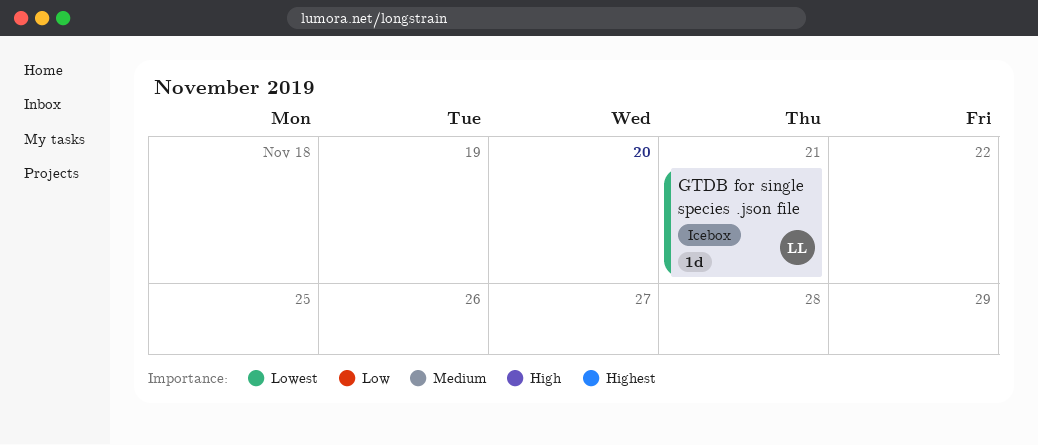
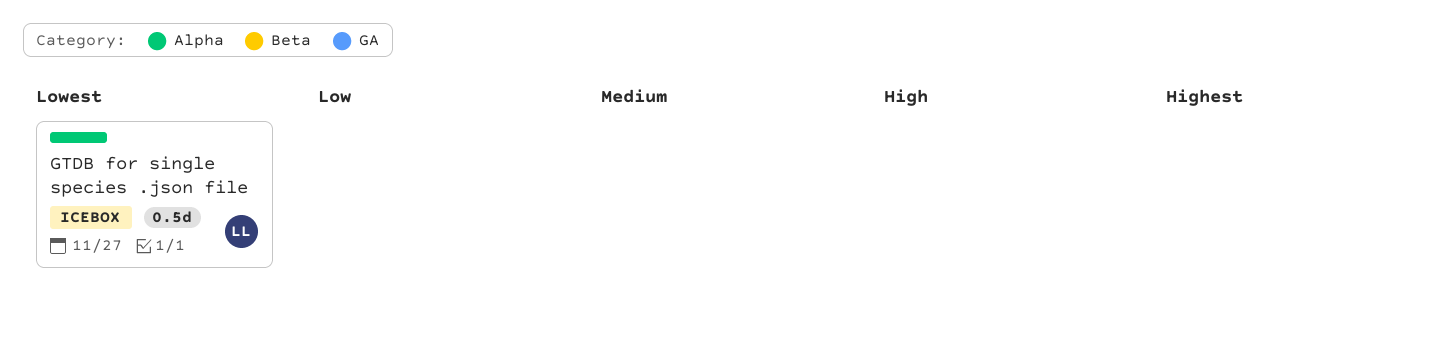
GTDB for single species .json file, estimate: 1d -> 0.5d
GTDB for single species .json file, due: Nov 21 -> Nov 27

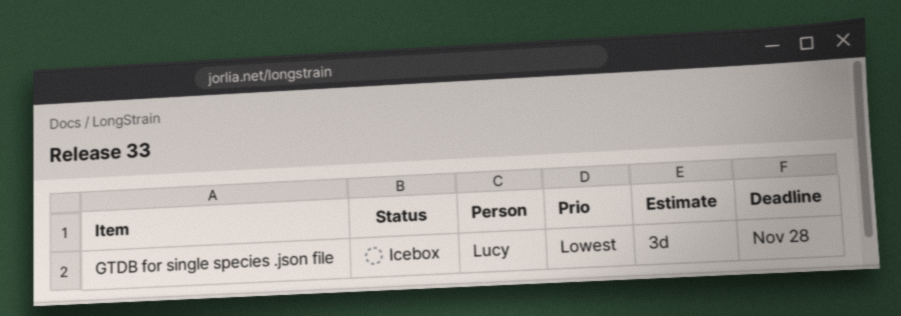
GTDB for single species .json file, estimate: 0.5d -> 3d
GTDB for single species .json file, due: Nov 27 -> Nov 28

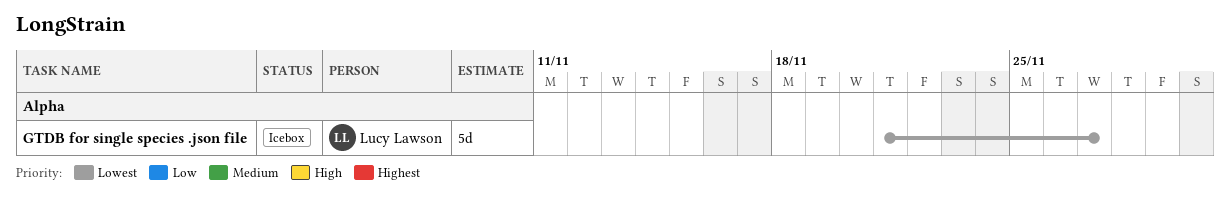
GTDB for single species .json file, estimate: 3d -> 5d
GTDB for single species .json file, due: Nov 28 -> Nov 27

